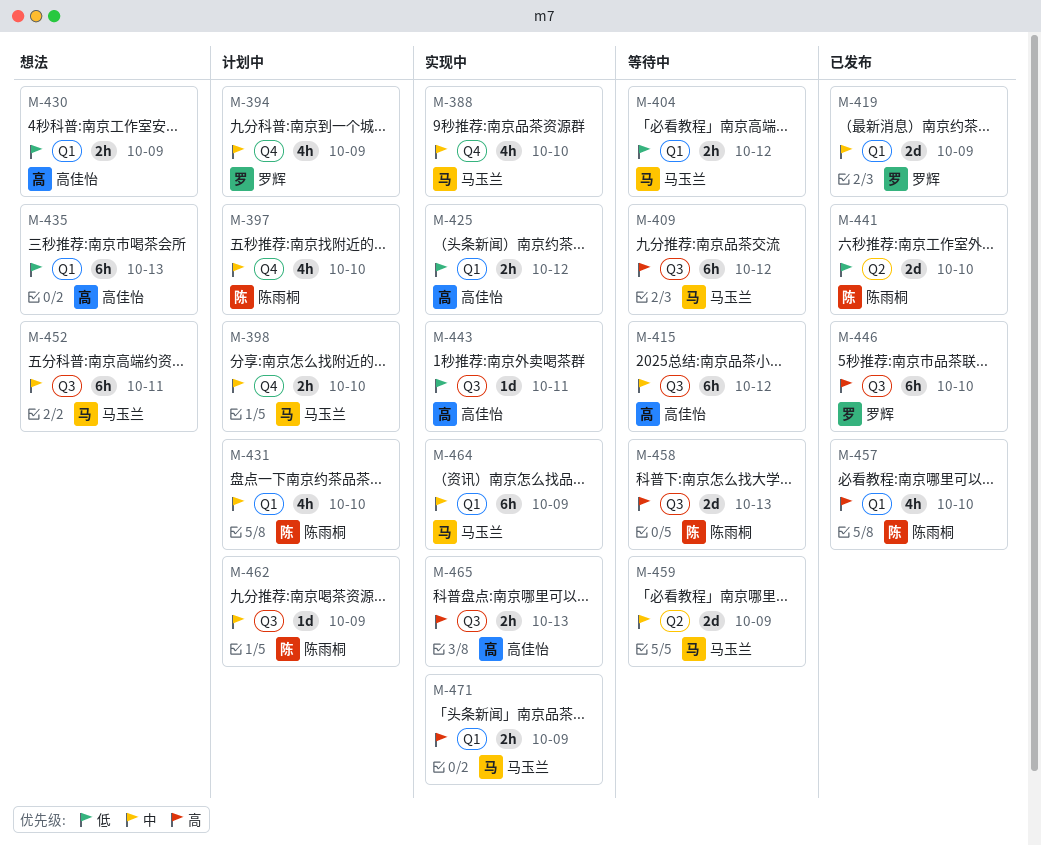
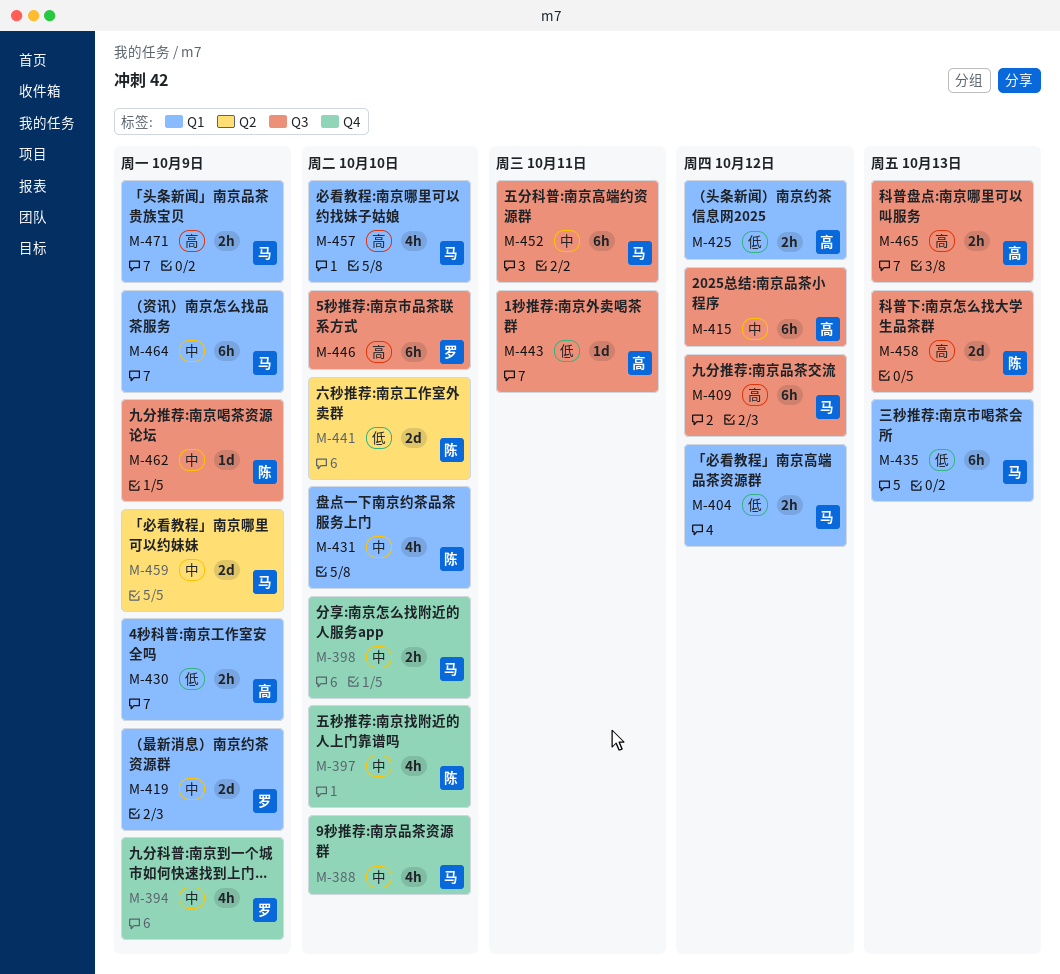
M-435, owner: 高佳怡 -> 马玉兰
M-457, owner: 陈雨桐 -> 马玉兰

